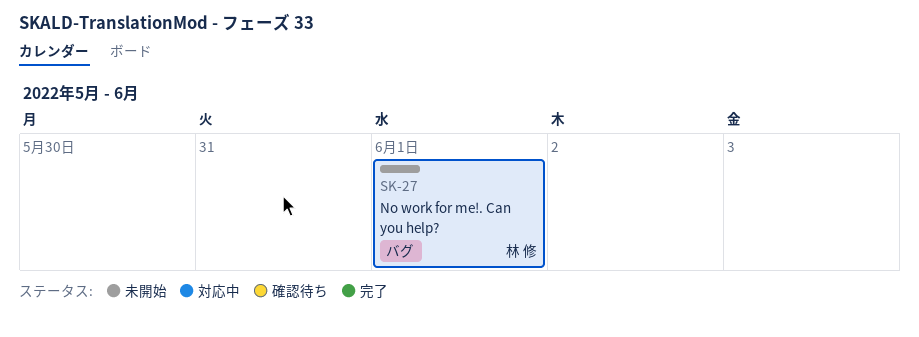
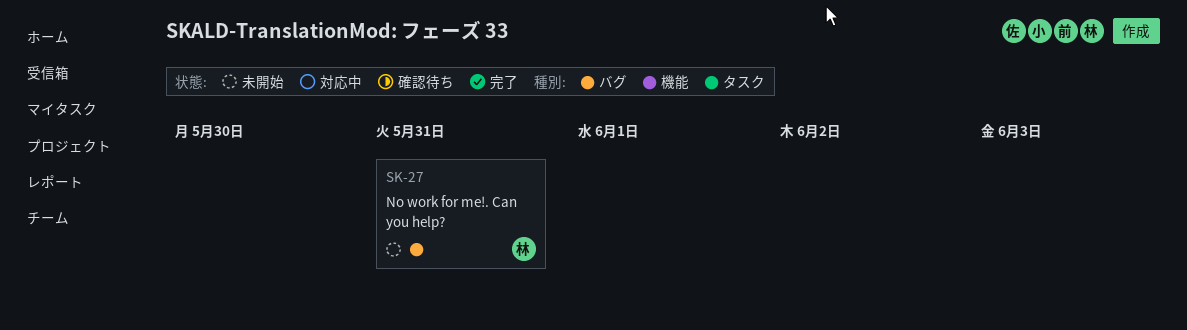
SK-27, due: Jun 1 -> May 31

